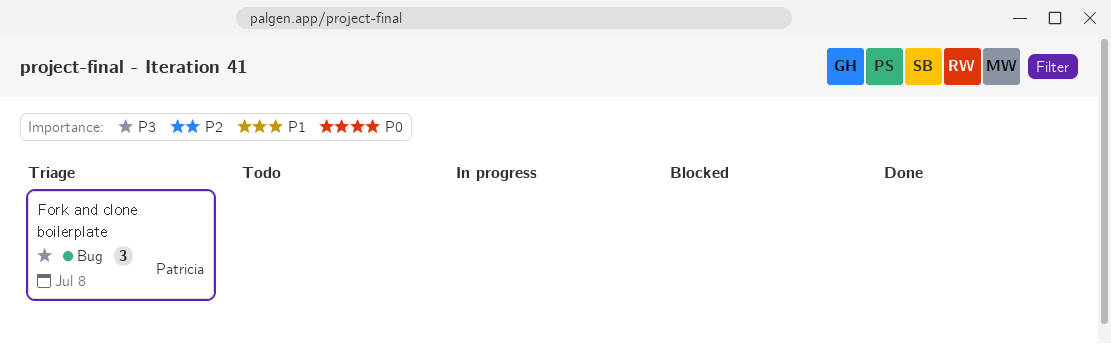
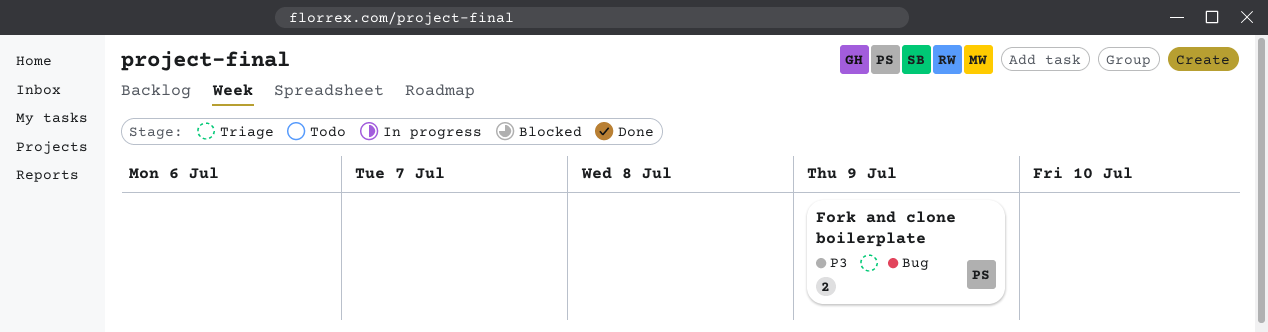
Fork and clone boilerplate, estimate: 3 -> 2
Fork and clone boilerplate, due: Jul 8 -> Jul 9

